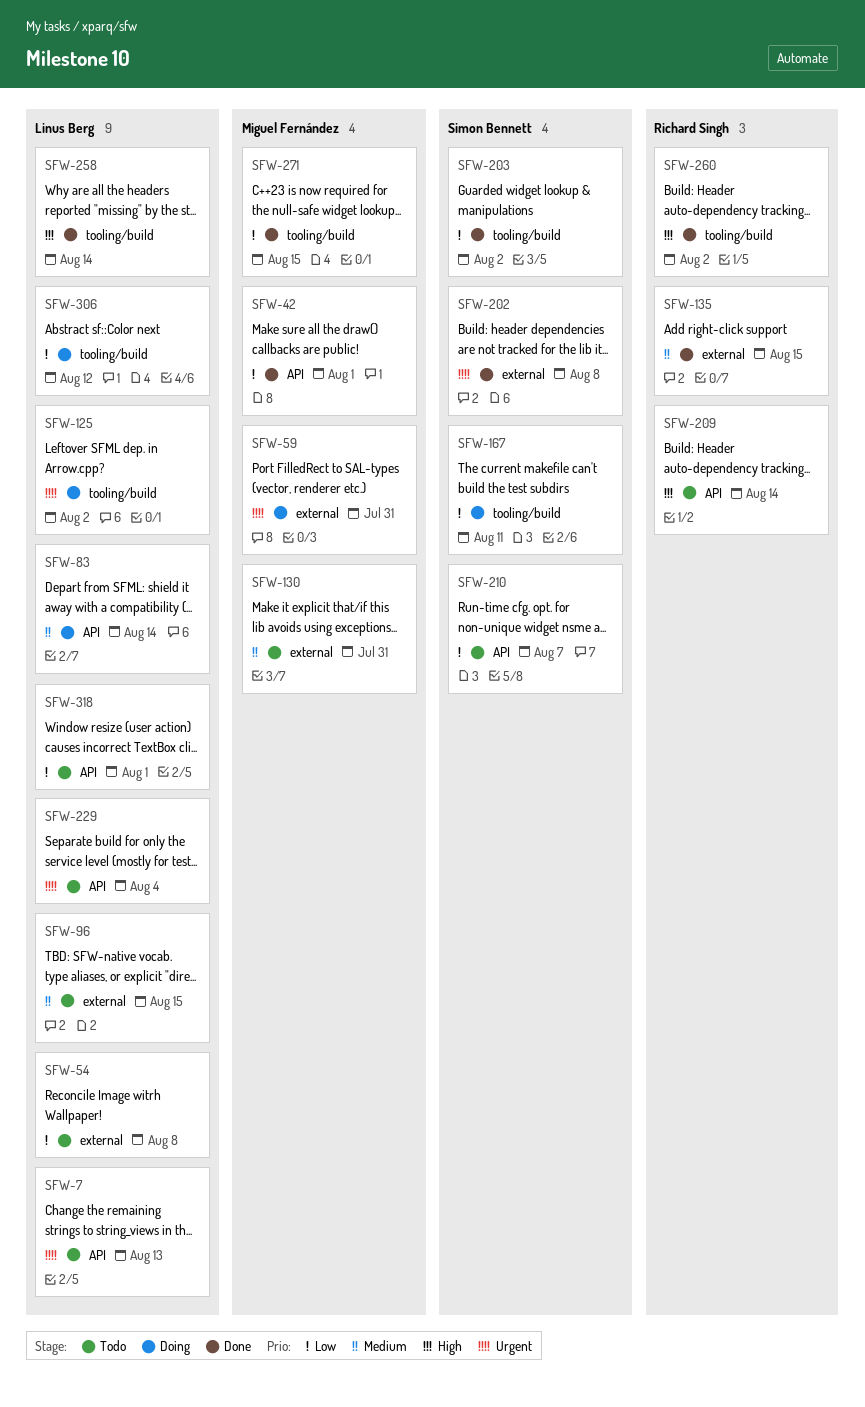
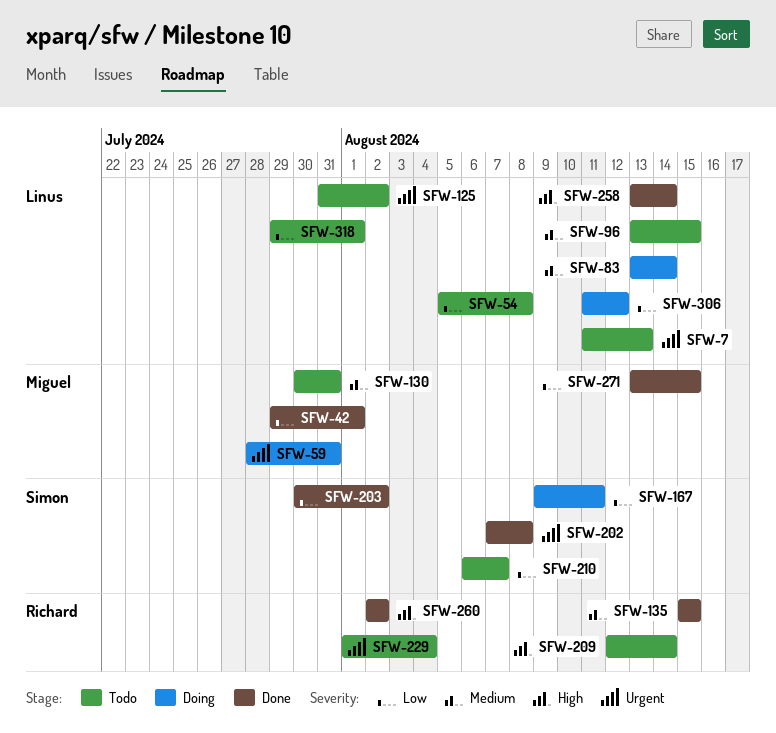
SFW-125, status: Doing -> Todo
SFW-229, owner: Linus Berg -> Richard Singh

